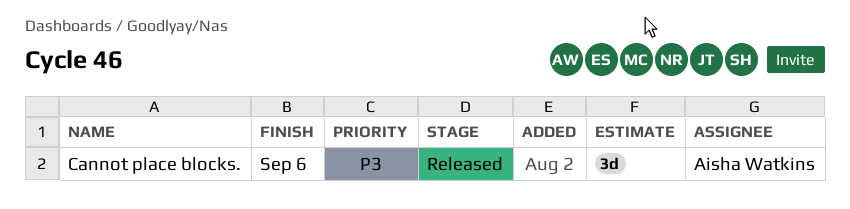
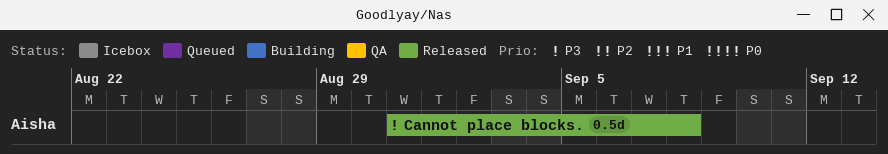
Cannot place blocks., estimate: 3d -> 0.5d
Cannot place blocks., due: Sep 6 -> Sep 8

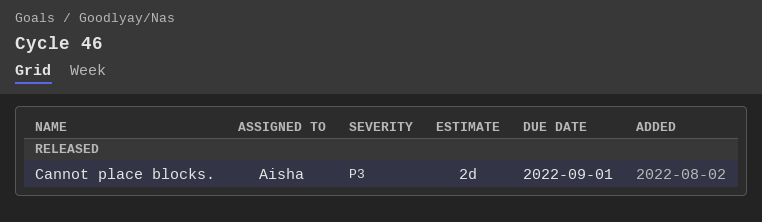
Cannot place blocks., estimate: 0.5d -> 2d
Cannot place blocks., due: Sep 8 -> Sep 1

